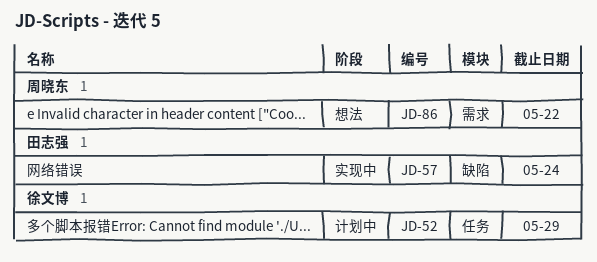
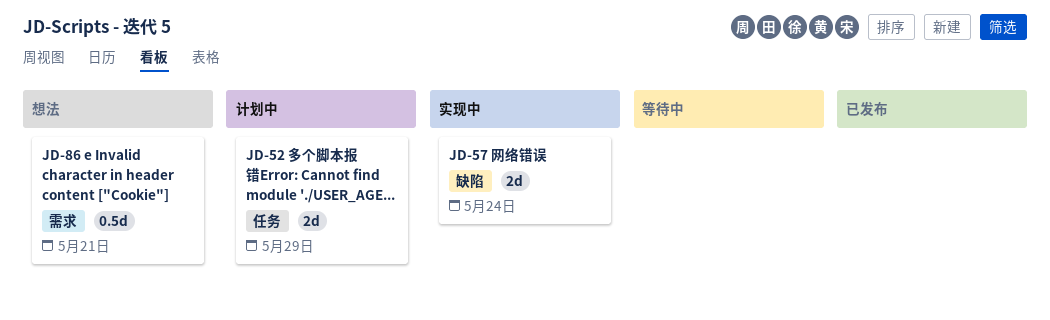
JD-86, due: May 22 -> May 21

